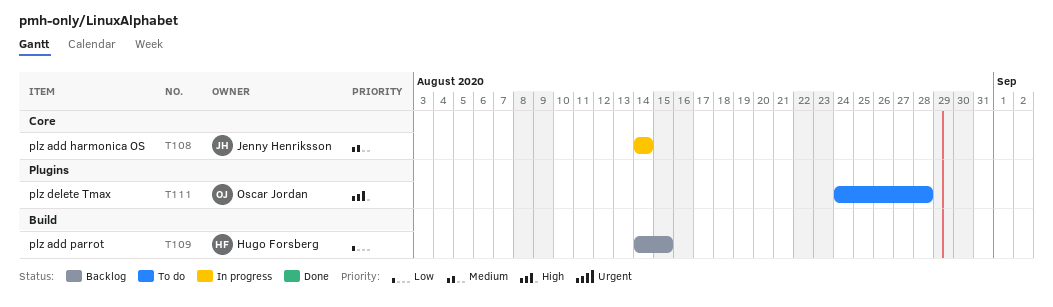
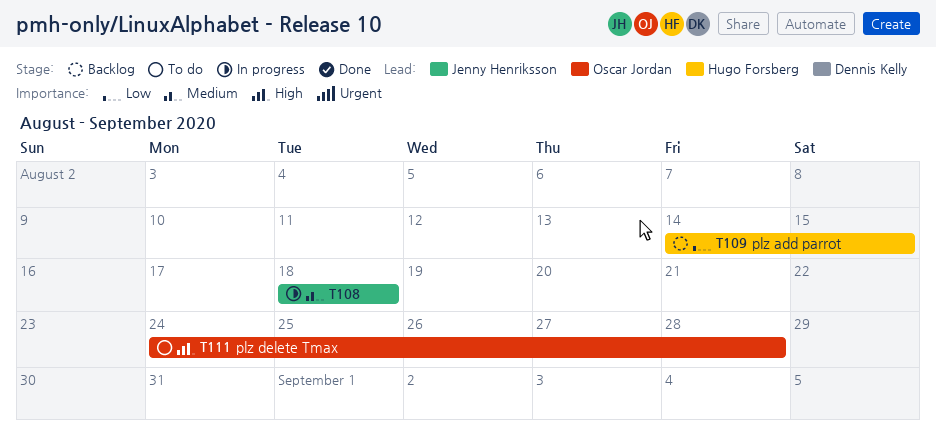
T108, start: Aug 14 -> Aug 18
T108, due: Aug 14 -> Aug 18

